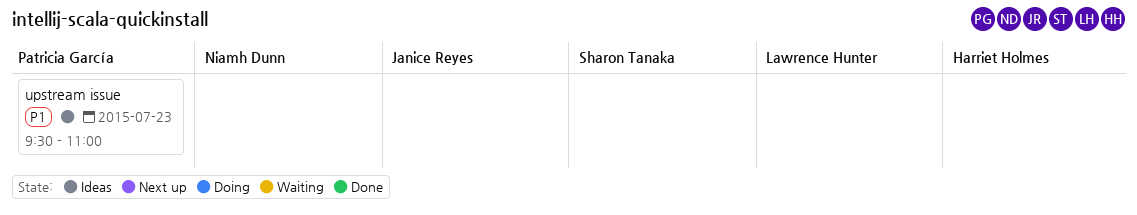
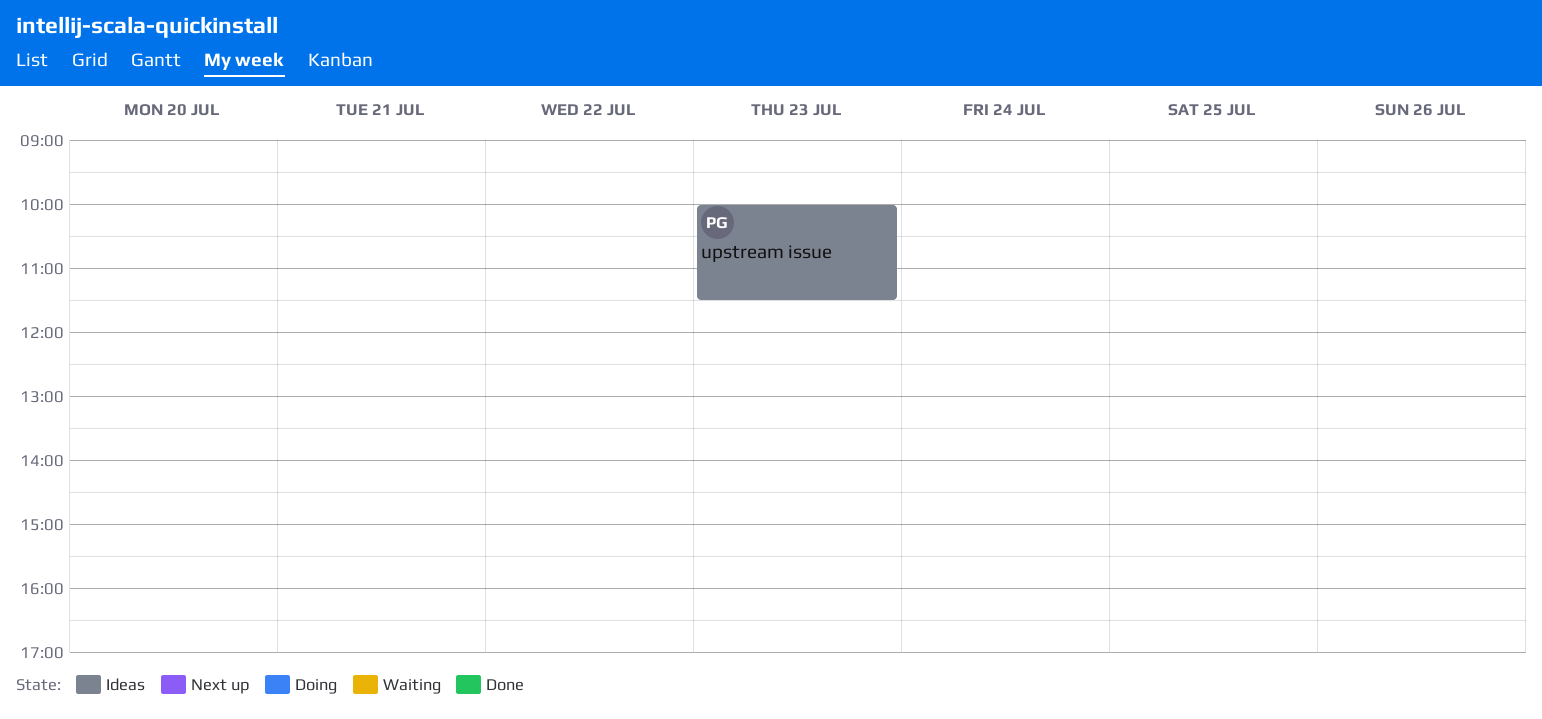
upstream issue, begins: 09:30 -> 10:00
upstream issue, ends: 11:00 -> 11:30

